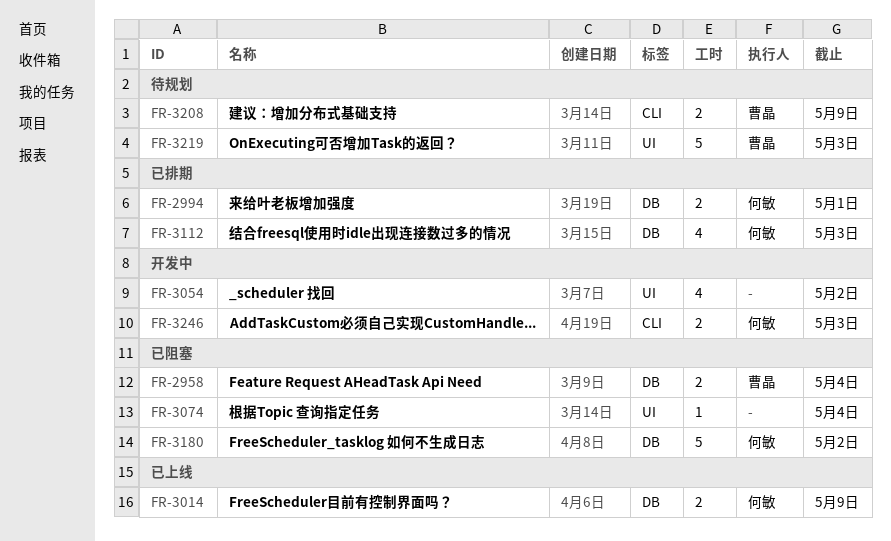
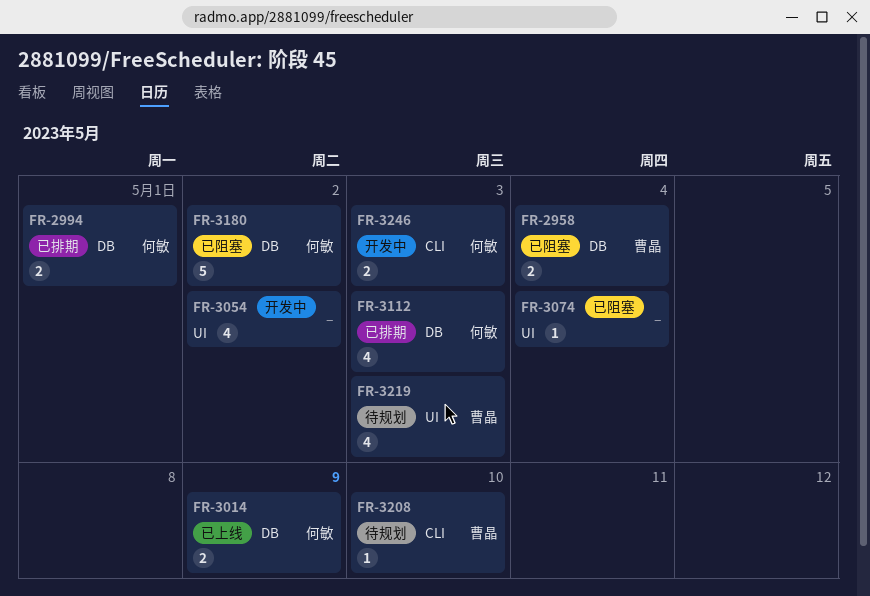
FR-3208, estimate: 2 -> 1
FR-3208, due: May 9 -> May 10
FR-3219, estimate: 5 -> 4

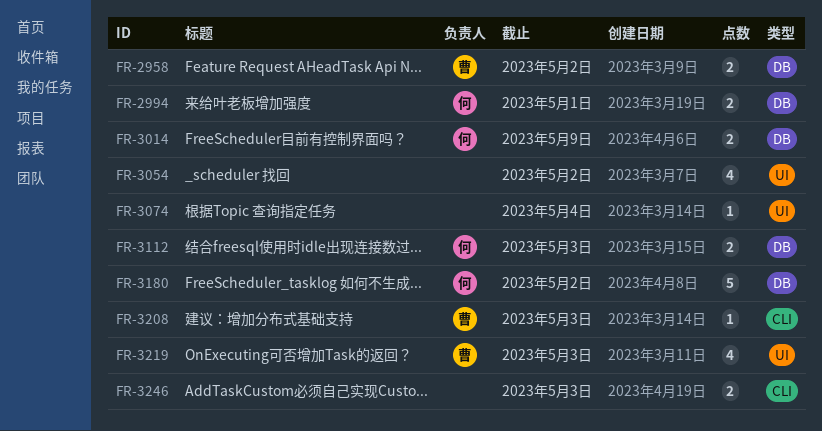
FR-2958, due: May 4 -> May 2
FR-3112, estimate: 4 -> 2
FR-3208, due: May 10 -> May 3
FR-3246, owner: 何敏 -> none

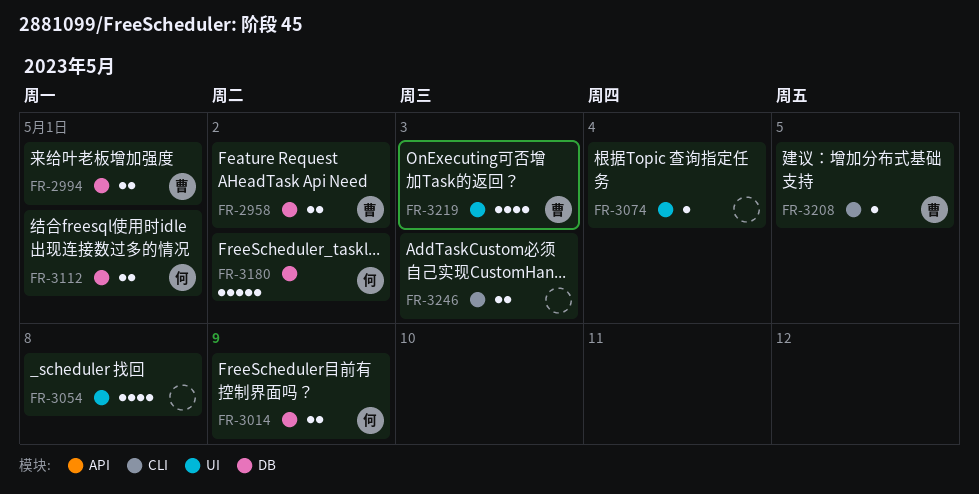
FR-2994, owner: 何 -> 曹
FR-3054, due: May 2 -> May 8
FR-3112, due: May 3 -> May 1
FR-3208, due: May 3 -> May 5

